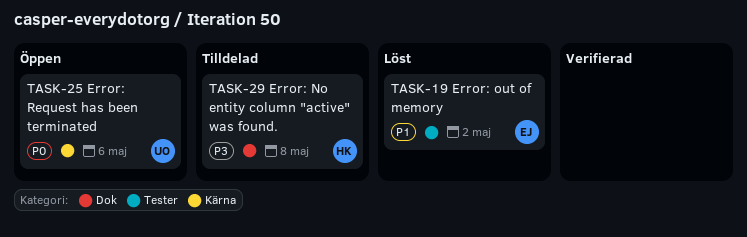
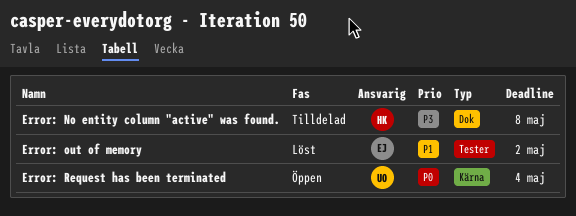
Error: Request has been terminated, due: May 6 -> May 4

